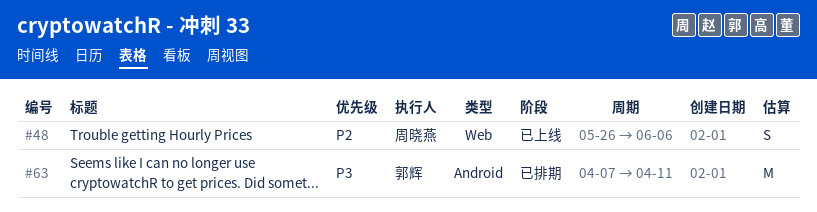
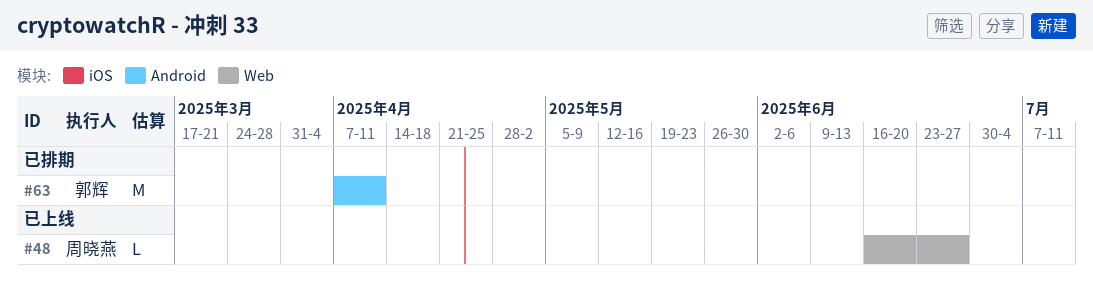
#48, estimate: S -> L
#48, start: May 26 -> Jun 16
#48, due: Jun 6 -> Jun 27

